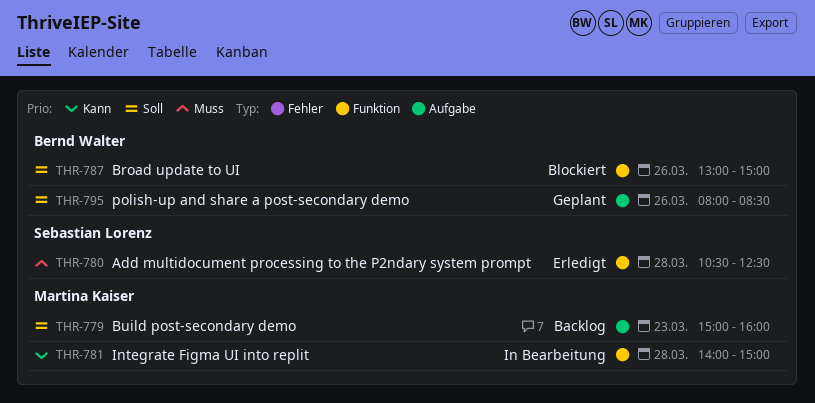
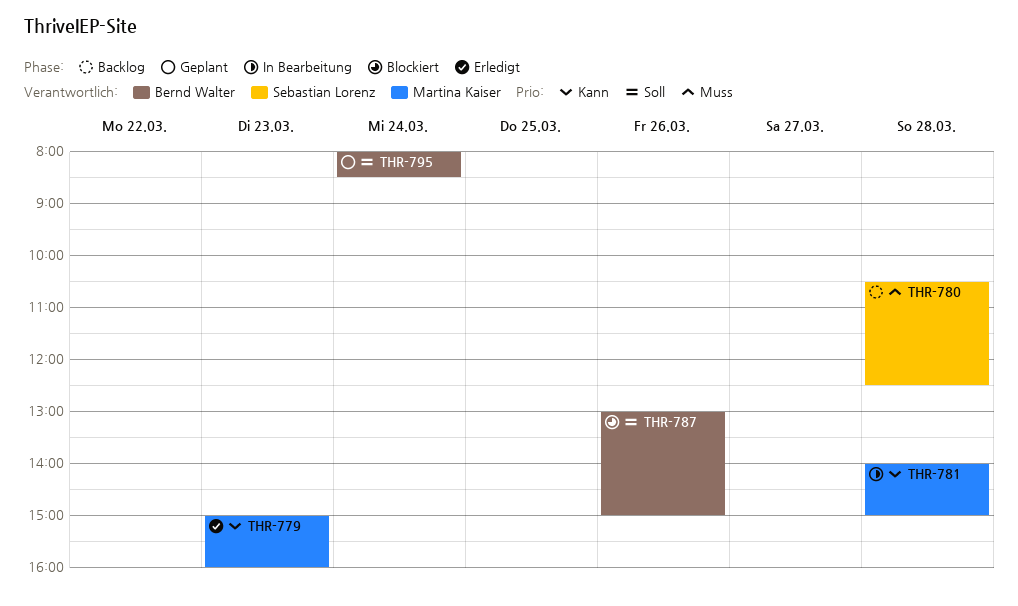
THR-779, status: Backlog -> Erledigt
THR-779, priority: Soll -> Kann
THR-780, status: Erledigt -> Backlog
THR-795, day: Mar 26 -> Mar 24

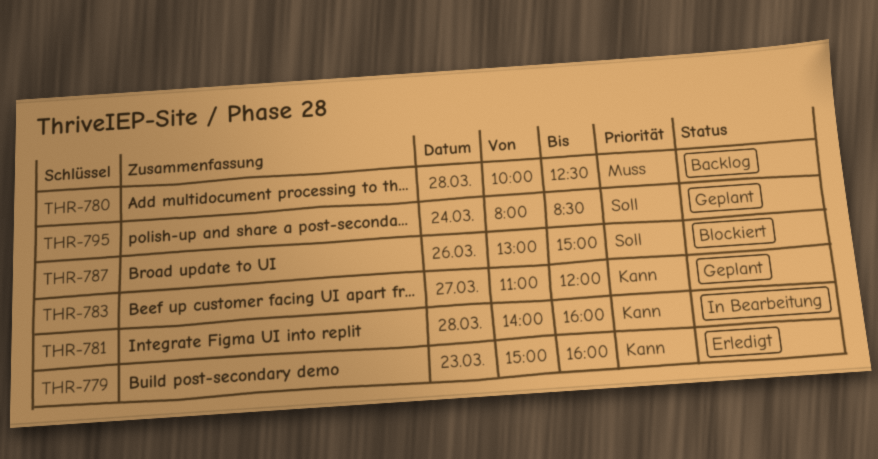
THR-780, begins: 10:30 -> 10:00
THR-781, ends: 15:00 -> 16:00
THR-783: none -> present

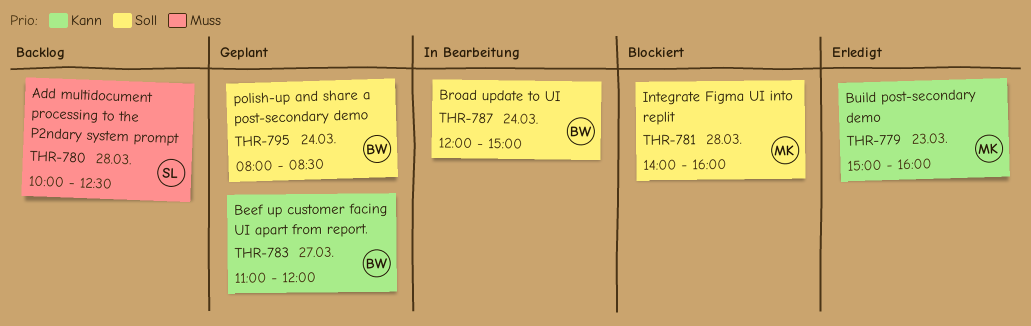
THR-781, status: In Bearbeitung -> Blockiert
THR-781, priority: Kann -> Soll
THR-787, status: Blockiert -> In Bearbeitung
THR-787, day: Mar 26 -> Mar 24
THR-787, begins: 13:00 -> 12:00

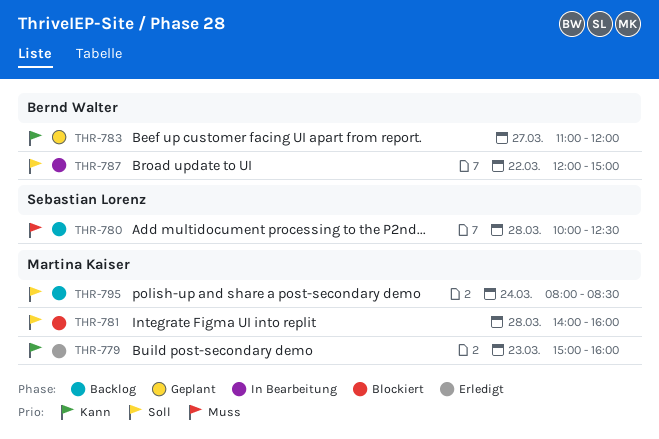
THR-787, day: Mar 24 -> Mar 22
THR-795, status: Geplant -> Backlog
THR-795, owner: Bernd Walter -> Martina Kaiser

